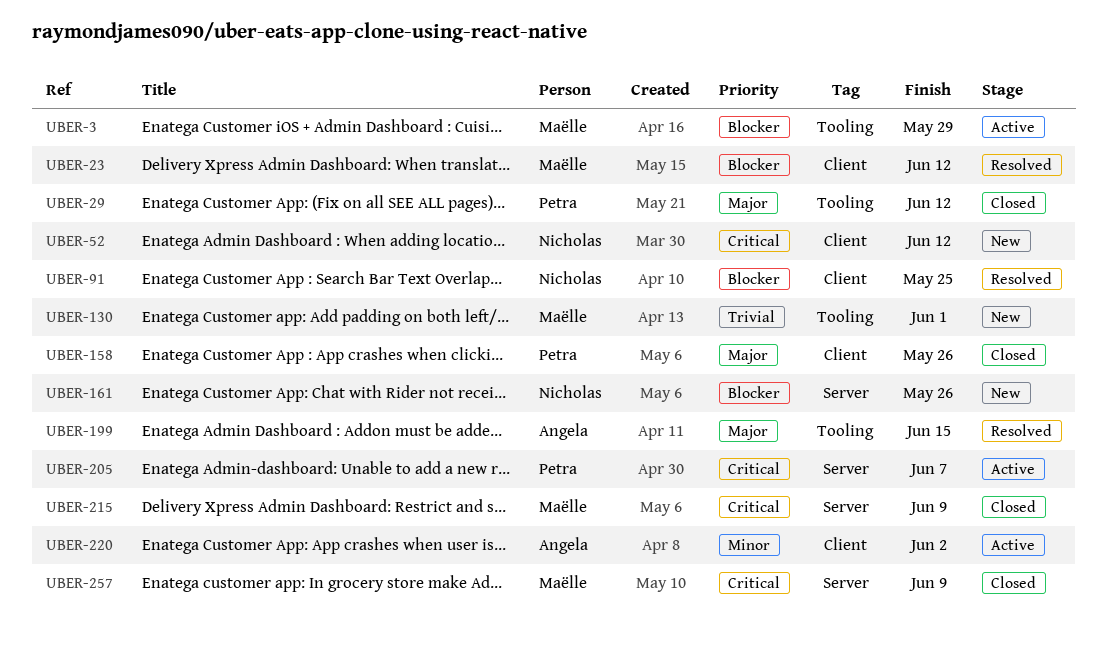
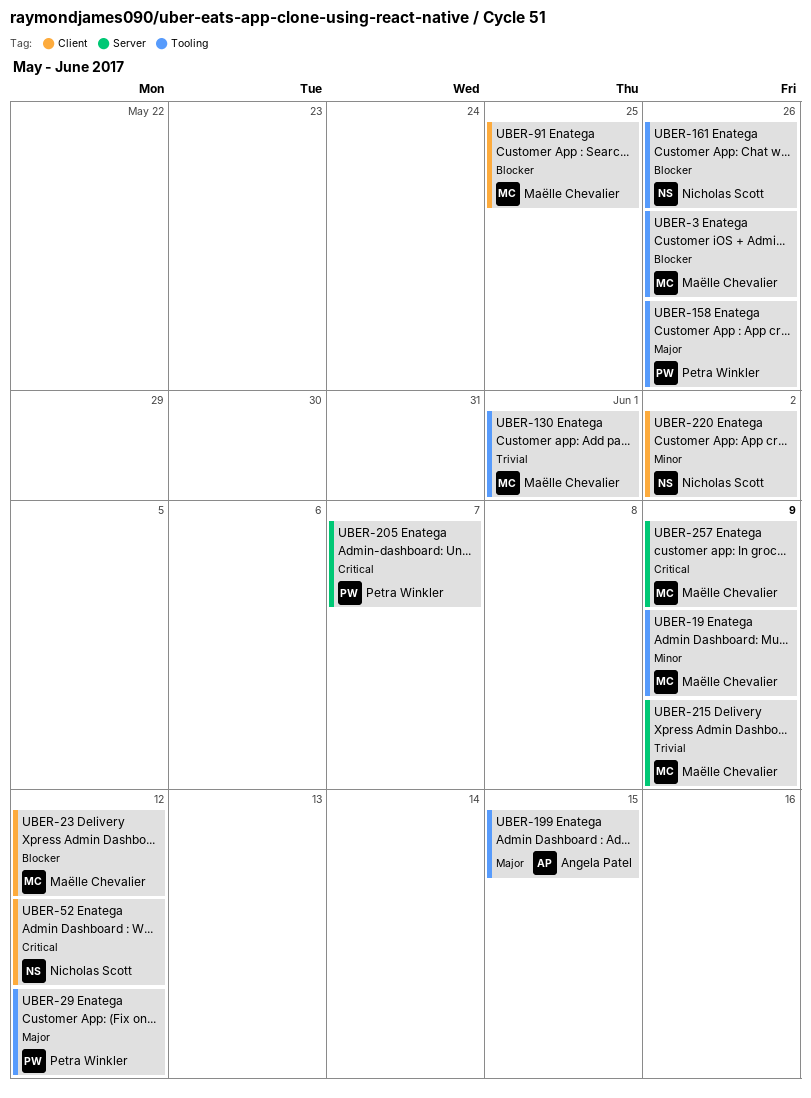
UBER-3, due: May 29 -> May 26
UBER-19: none -> present
UBER-91, owner: Nicholas Scott -> Maëlle Chevalier
UBER-158, label: Client -> Tooling
UBER-161, label: Server -> Tooling
UBER-215, priority: Critical -> Trivial
UBER-220, owner: Angela Patel -> Nicholas Scott

